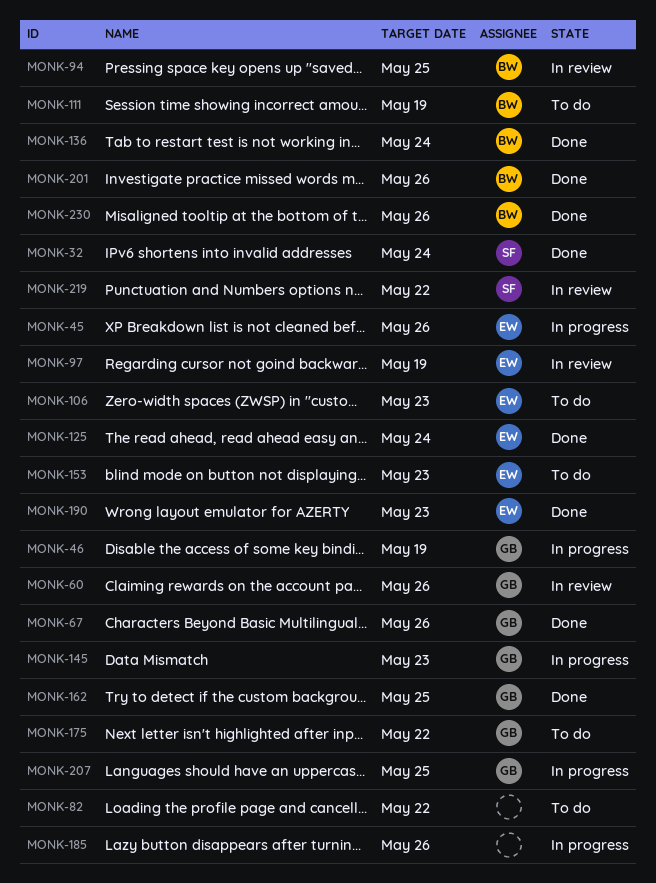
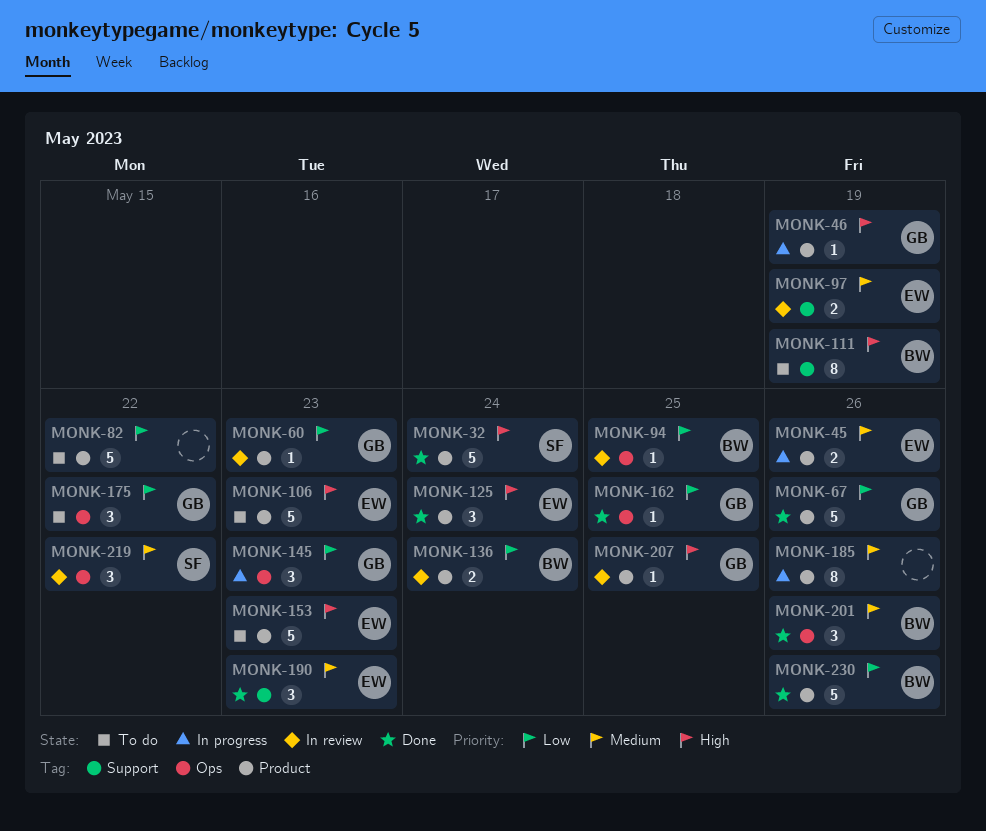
MONK-60, due: May 26 -> May 23
MONK-136, status: Done -> In review
MONK-207, status: In progress -> In review

